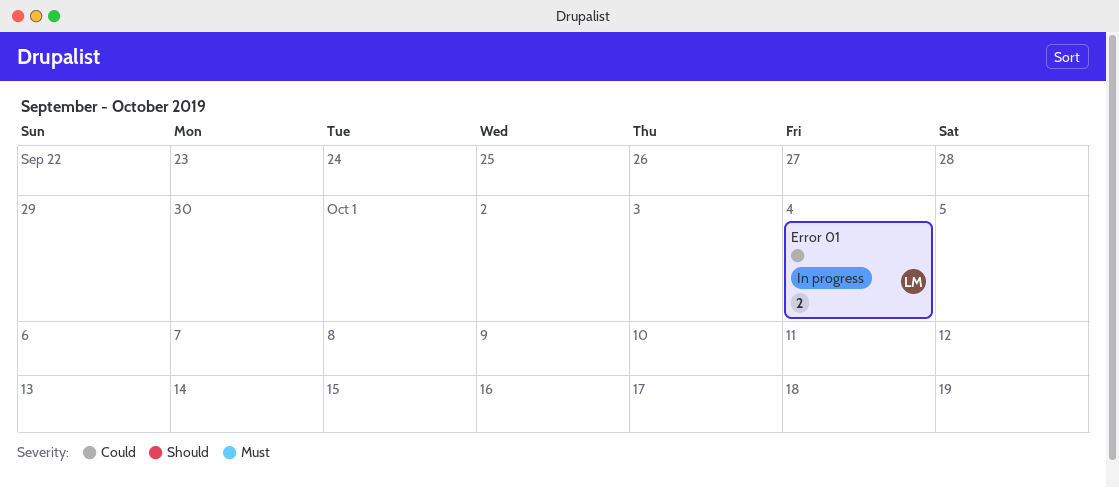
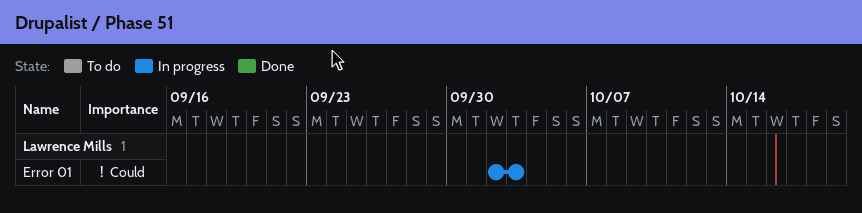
Error 01, due: Oct 4 -> Oct 3

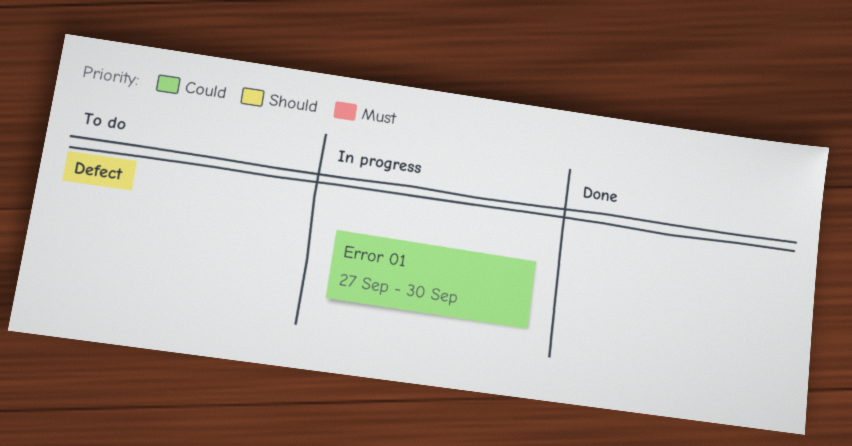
Error 01, start: Oct 2 -> Sep 27
Error 01, due: Oct 3 -> Sep 30

